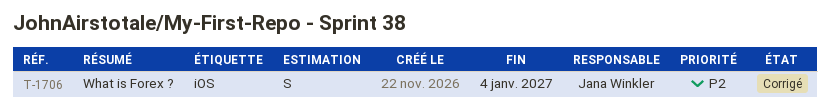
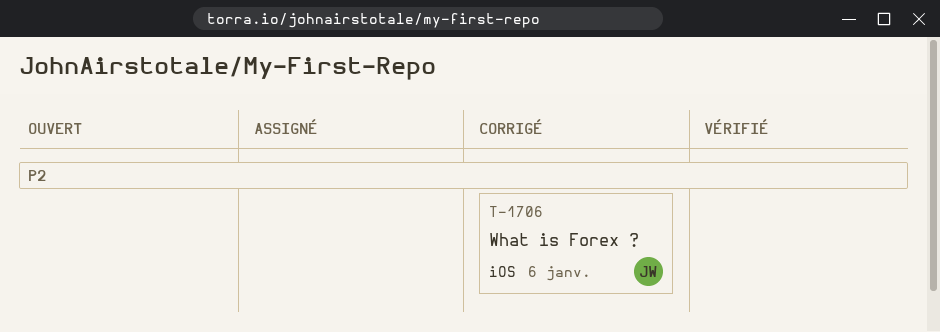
T-1706, due: Jan 4 -> Jan 6

